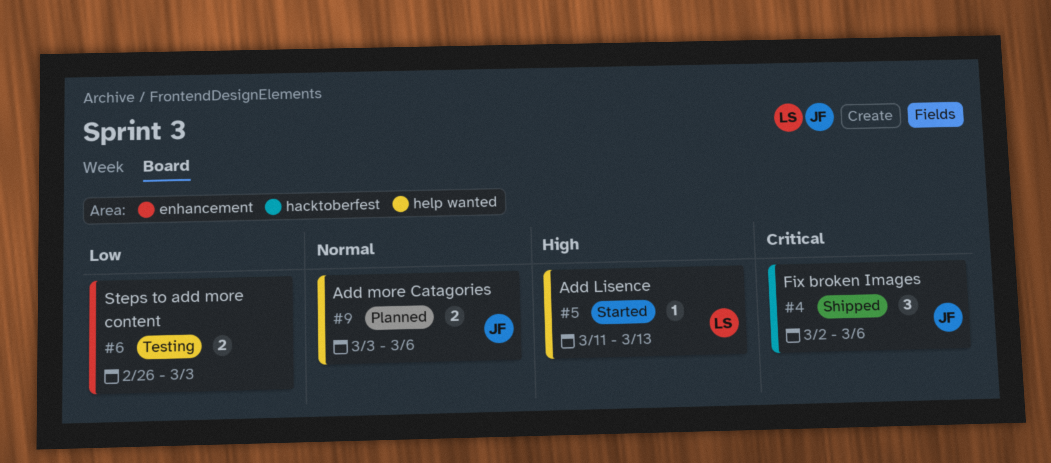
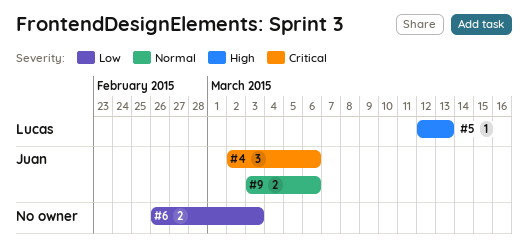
#5, start: Mar 11 -> Mar 12

